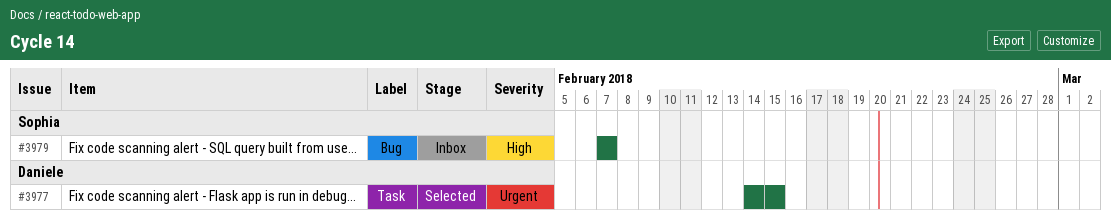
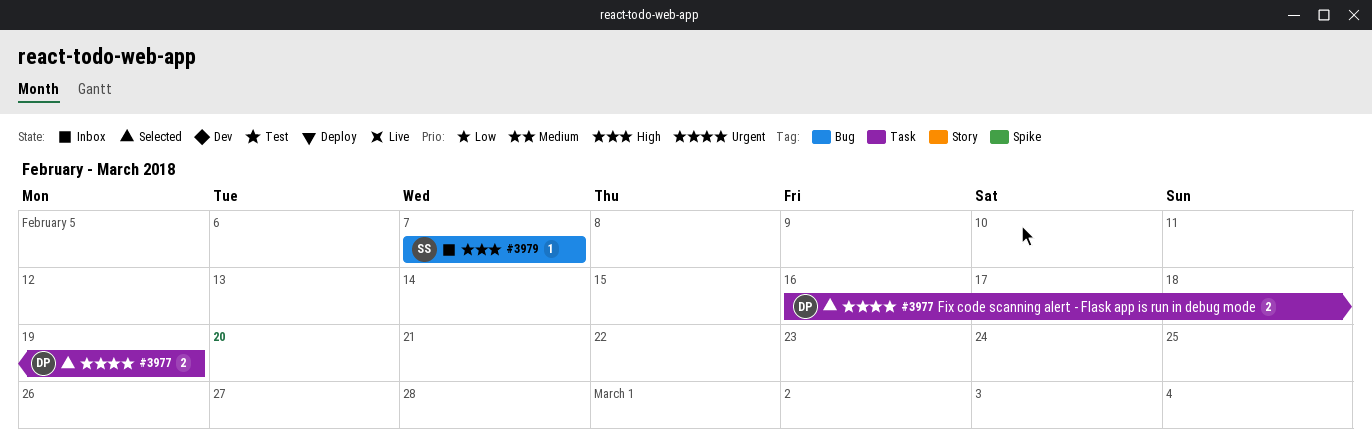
#3977, start: Feb 14 -> Feb 16
#3977, due: Feb 15 -> Feb 19

